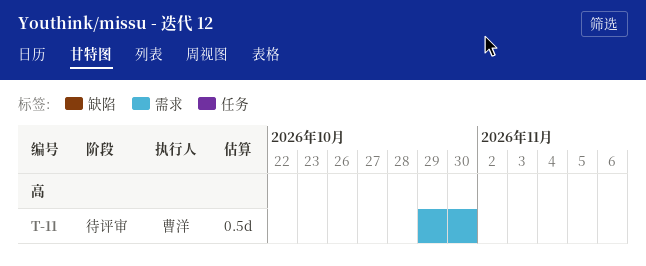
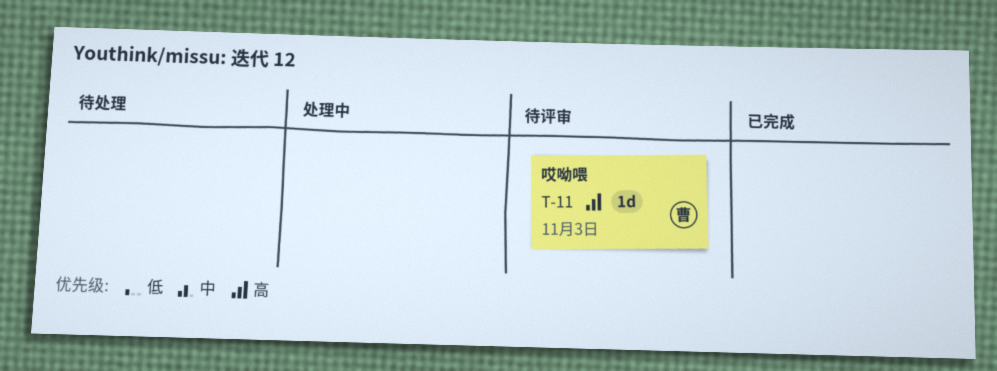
T-11, estimate: 0.5d -> 1d
T-11, due: Oct 30 -> Nov 3

